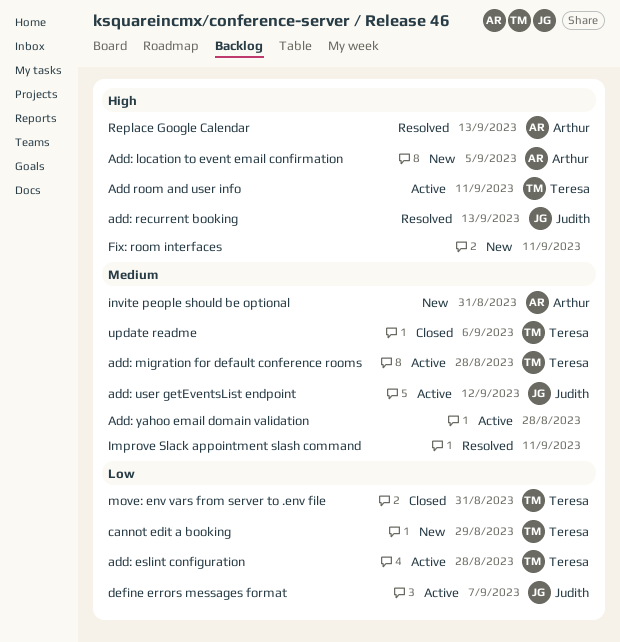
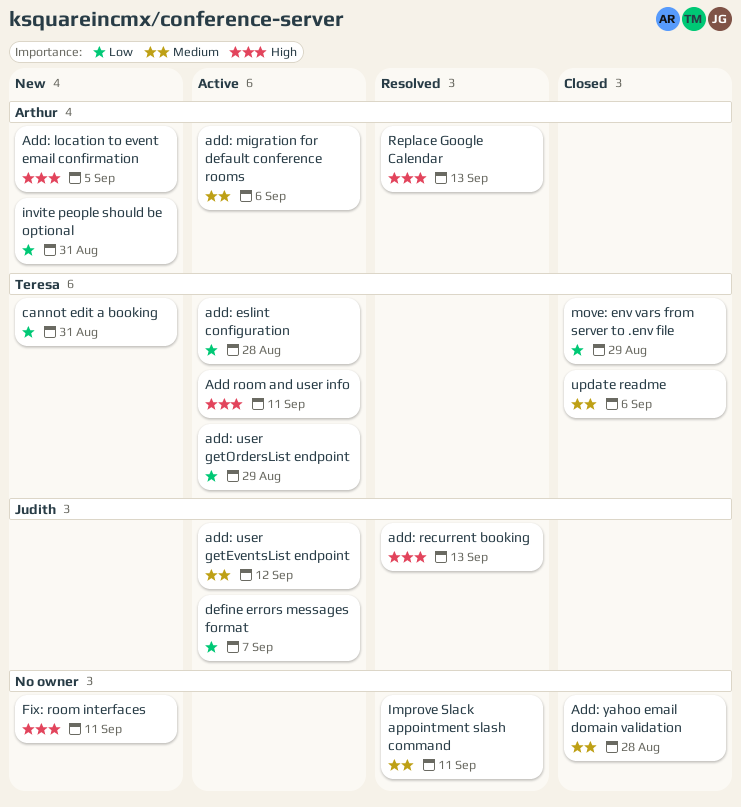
add: migration for default conference rooms, owner: Teresa -> Arthur
add: migration for default conference rooms, due: Aug 28 -> Sep 6
add: user getOrdersList endpoint: none -> present
Add: yahoo email domain validation, status: Active -> Closed
cannot edit a booking, due: Aug 29 -> Aug 31
invite people should be optional, priority: Medium -> Low
move: env vars from server to .env file, due: Aug 31 -> Aug 29

